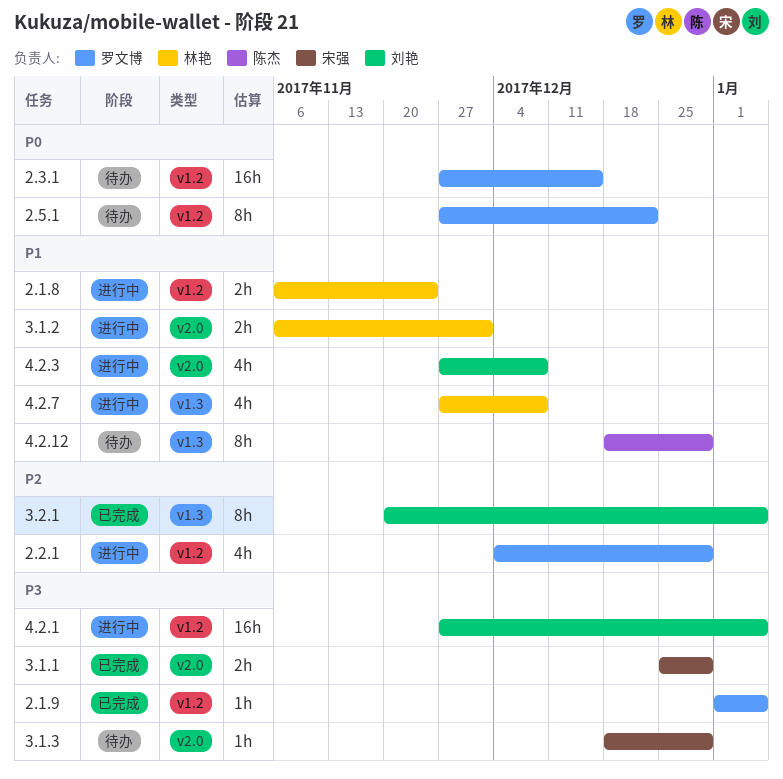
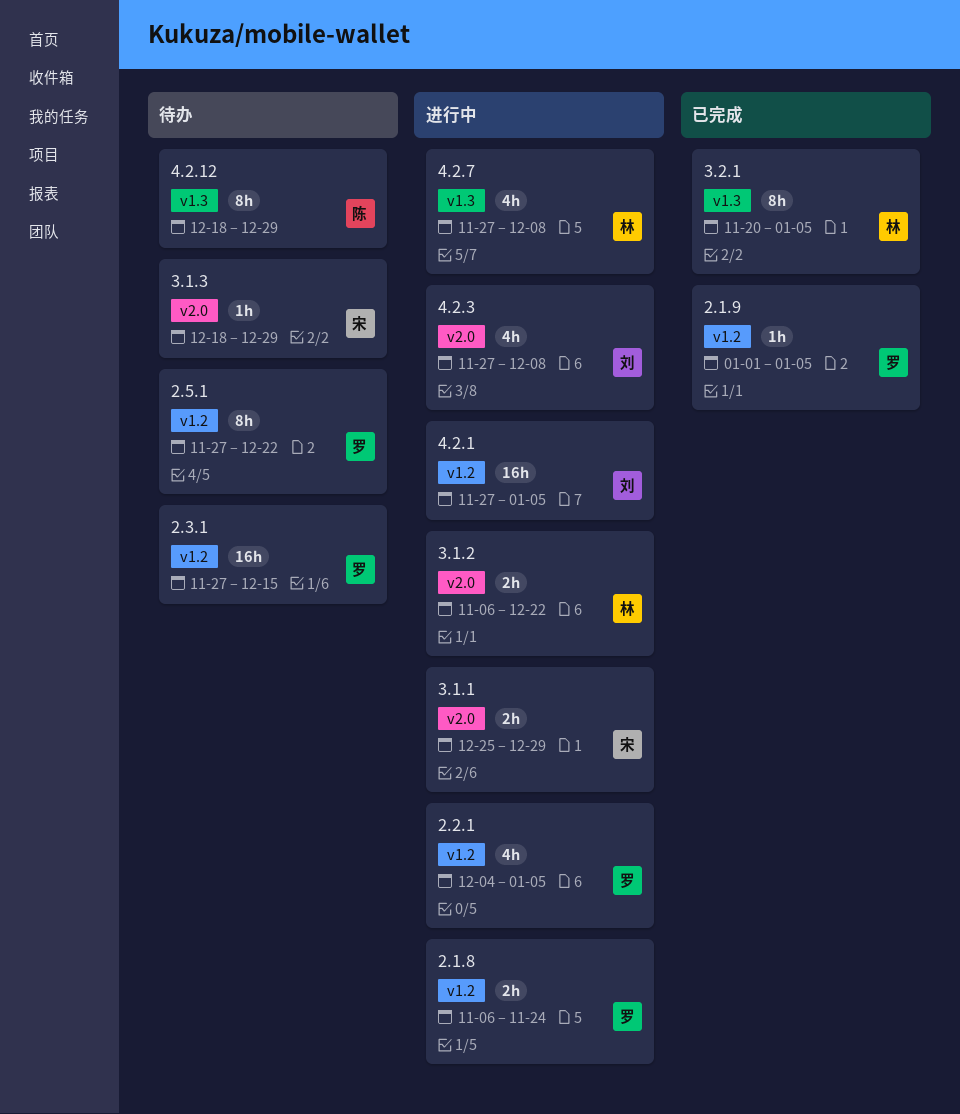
2.1.8, owner: 林艳 -> 罗文博
2.2.1, due: Dec 29 -> Jan 5
3.1.1, status: 已完成 -> 进行中
3.1.2, due: Dec 1 -> Dec 22
3.2.1, owner: 刘艳 -> 林艳

